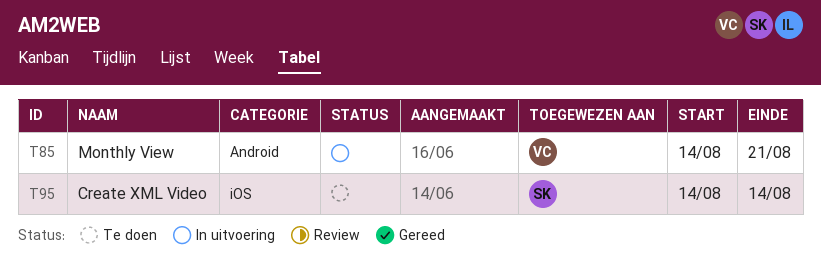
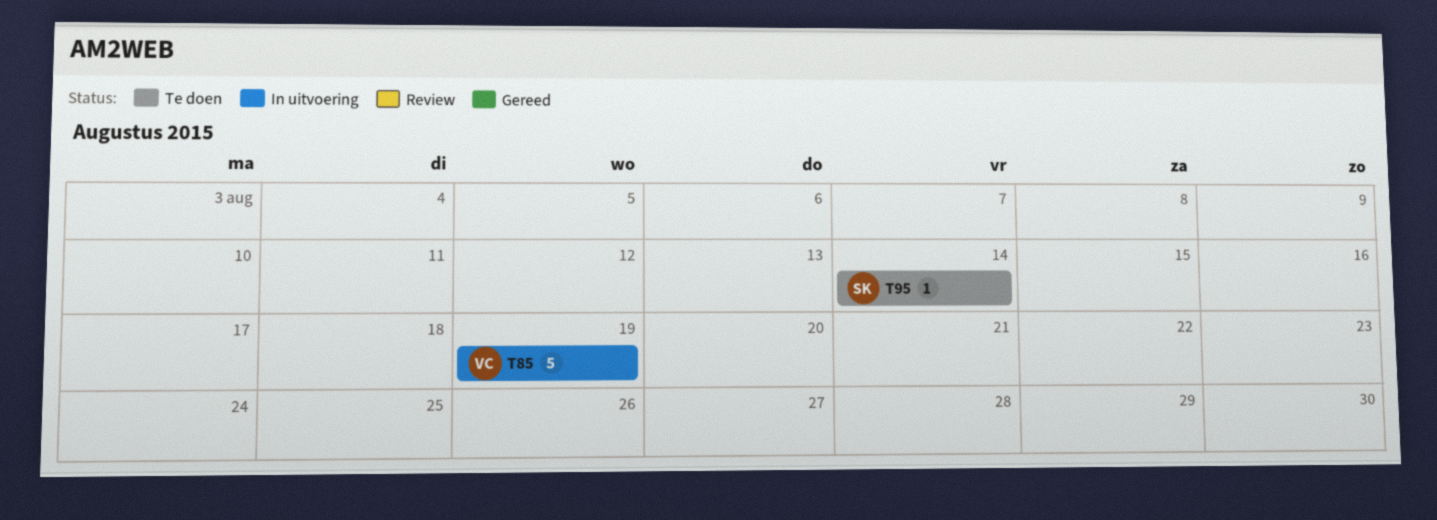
T85, start: Aug 14 -> Aug 19
T85, due: Aug 21 -> Aug 19

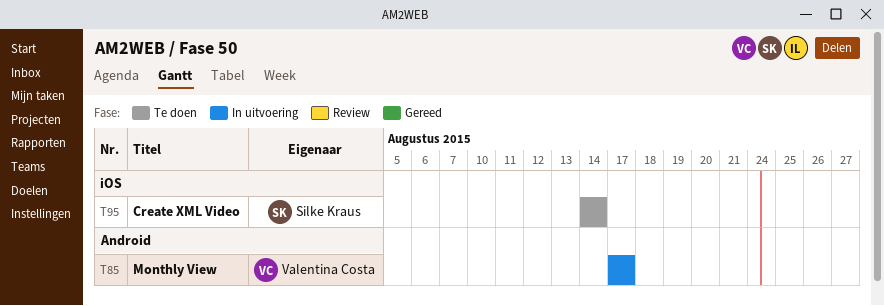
T85, start: Aug 19 -> Aug 17
T85, due: Aug 19 -> Aug 17

